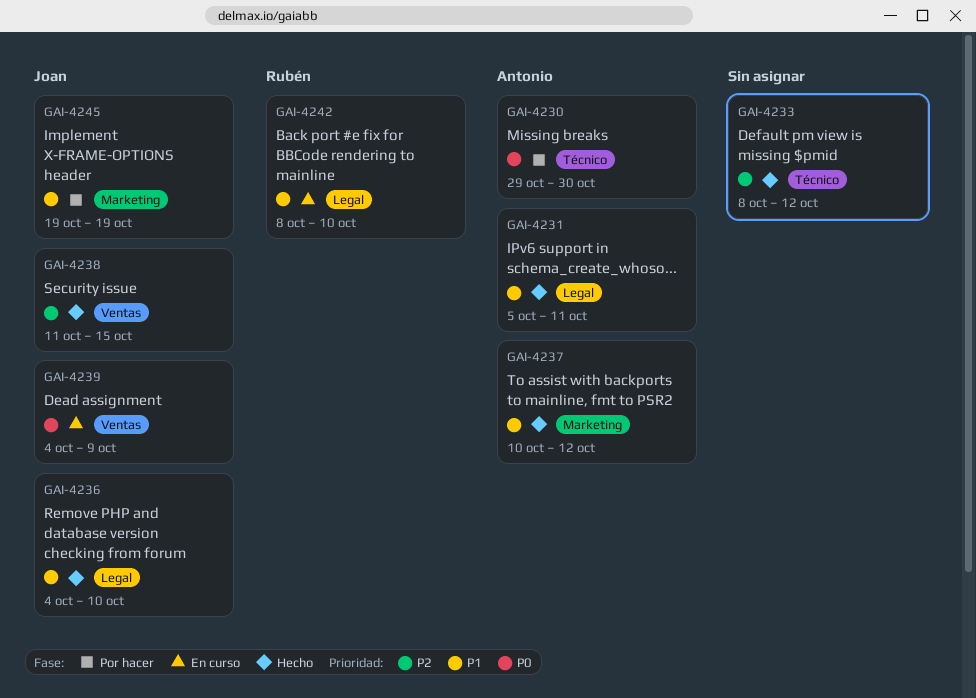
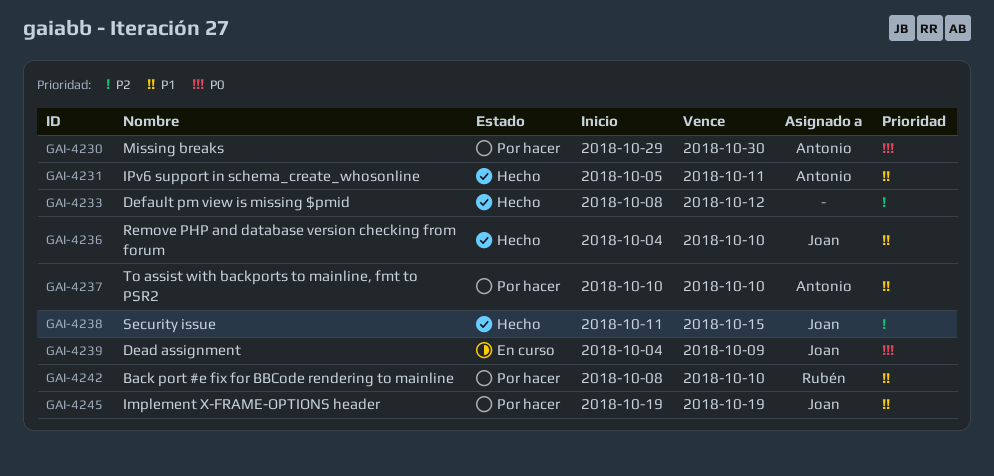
GAI-4237, status: Hecho -> Por hacer
GAI-4237, due: Oct 12 -> Oct 10
GAI-4242, status: En curso -> Por hacer

